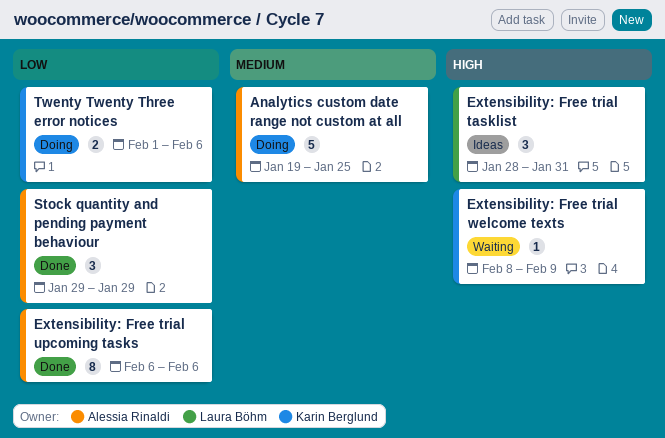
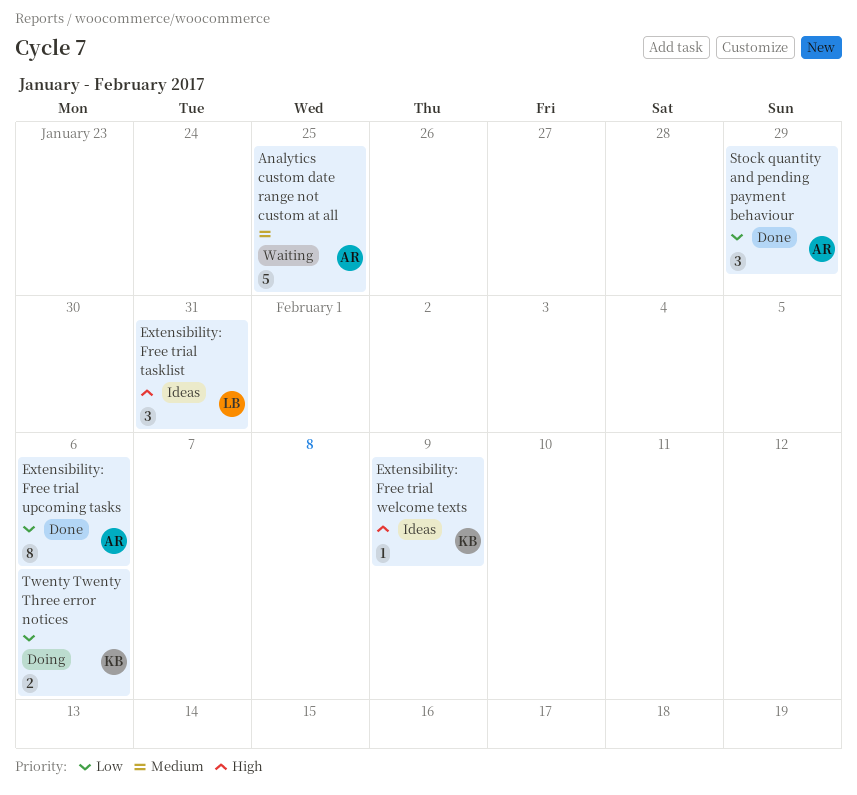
Analytics custom date range not custom at all, status: Doing -> Waiting
Extensibility: Free trial welcome texts, status: Waiting -> Ideas

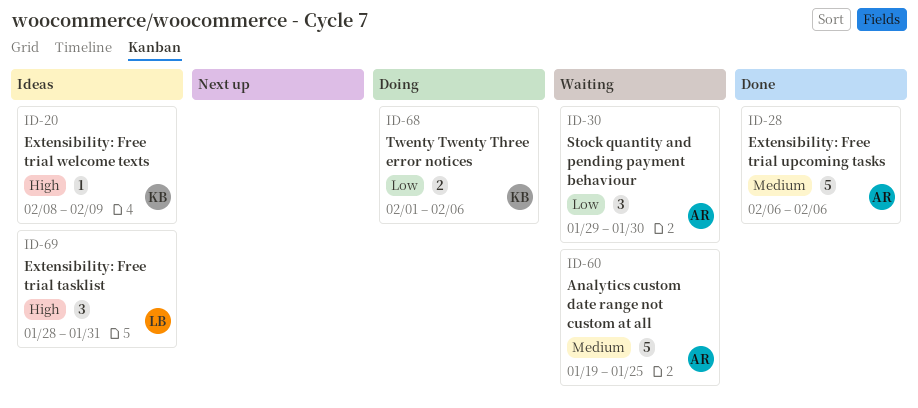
Extensibility: Free trial upcoming tasks, priority: Low -> Medium
Extensibility: Free trial upcoming tasks, estimate: 8 -> 5
Stock quantity and pending payment behaviour, status: Done -> Waiting
Stock quantity and pending payment behaviour, due: Jan 29 -> Jan 30

